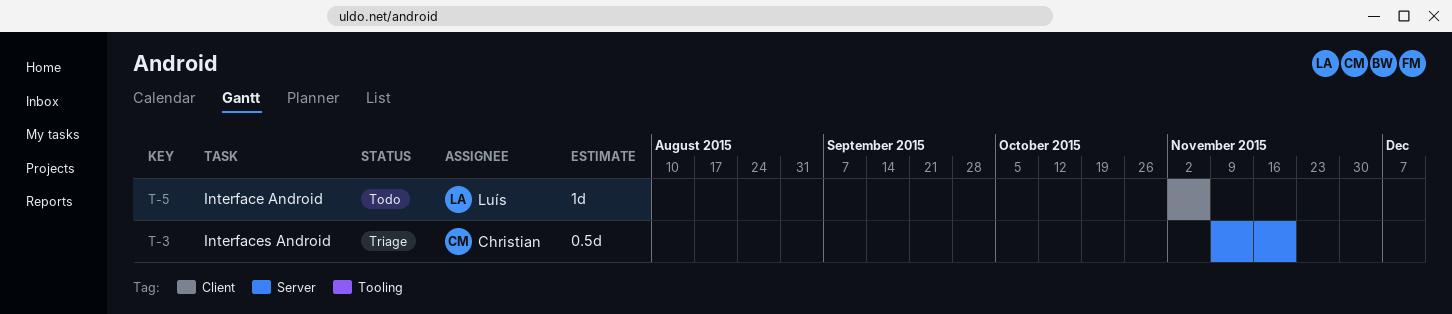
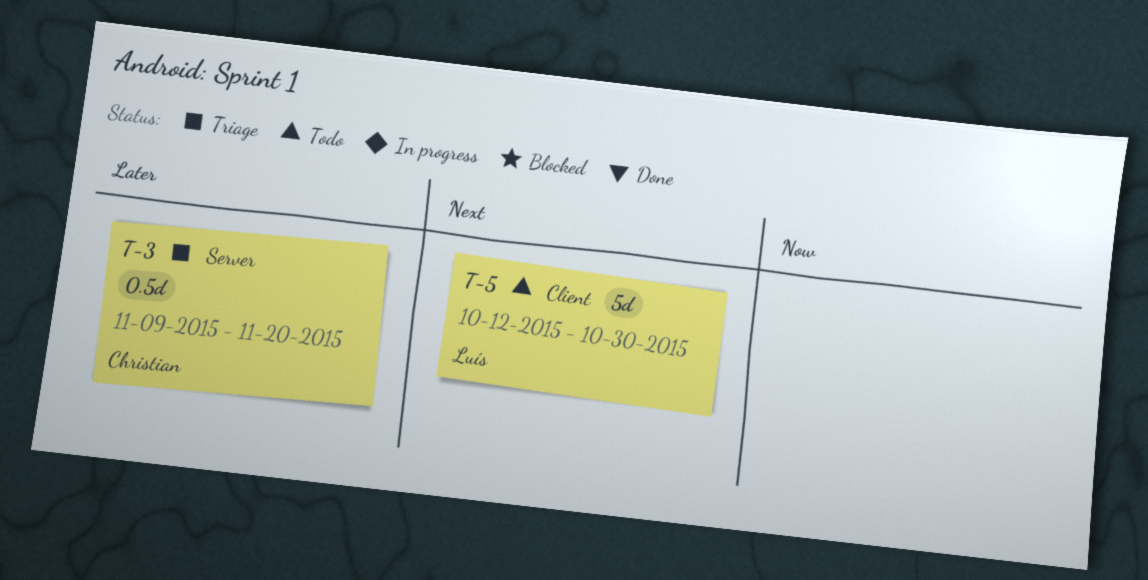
T-5, estimate: 1d -> 5d
T-5, start: Nov 2 -> Oct 12
T-5, due: Nov 6 -> Oct 30

